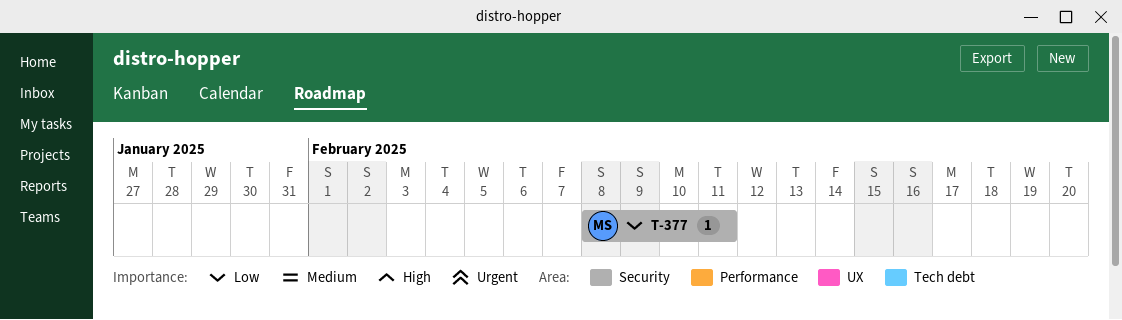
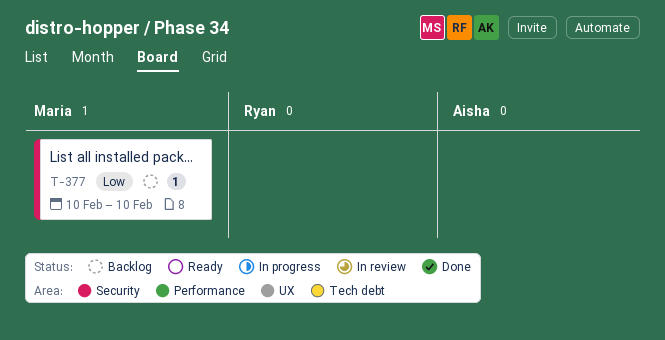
T-377, start: Feb 8 -> Feb 10
T-377, due: Feb 11 -> Feb 10

